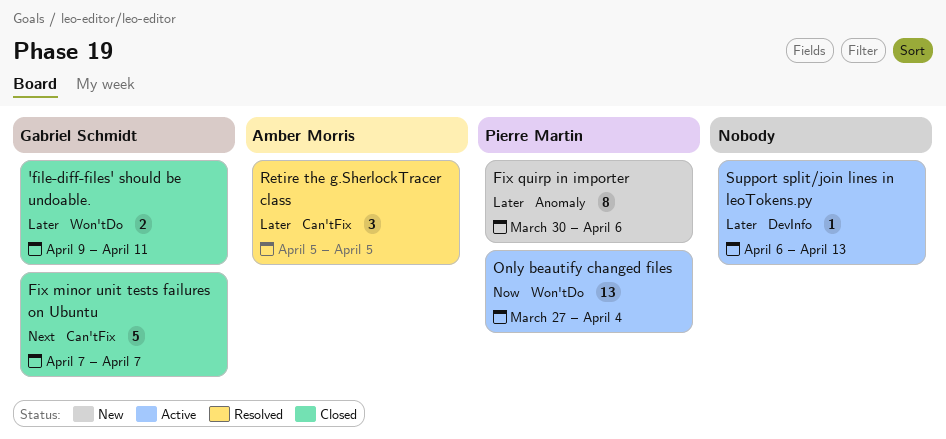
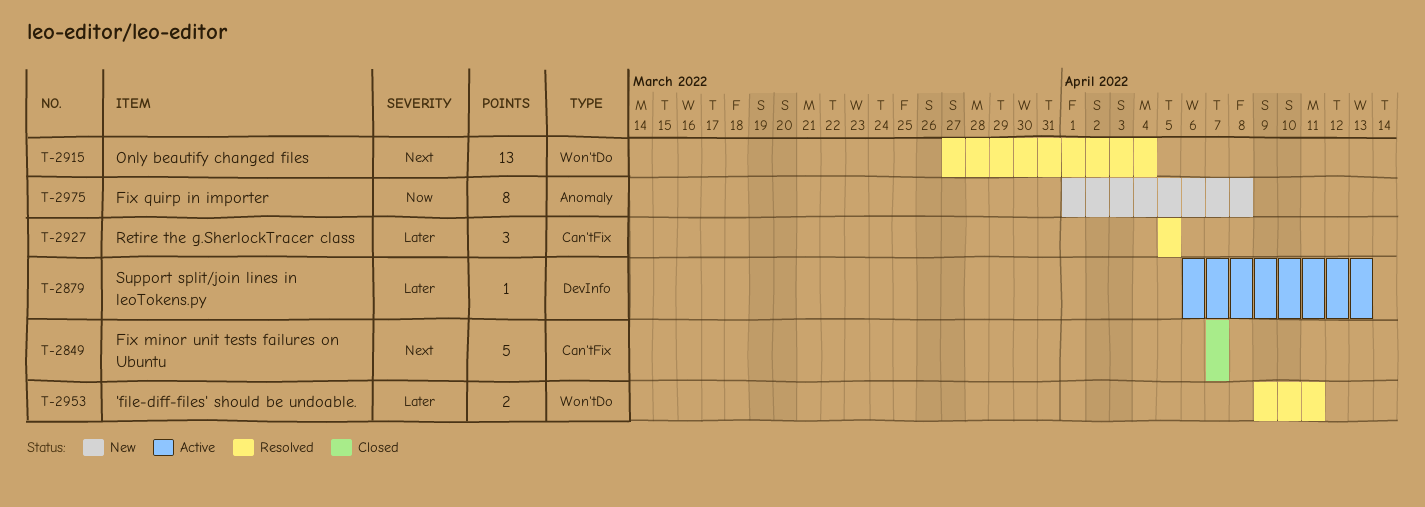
'file-diff-files' should be undoable., status: Closed -> Resolved
Fix quirp in importer, priority: Later -> Now
Fix quirp in importer, start: Mar 30 -> Apr 1
Fix quirp in importer, due: Apr 6 -> Apr 8
Only beautify changed files, status: Active -> Resolved
Only beautify changed files, priority: Now -> Next

